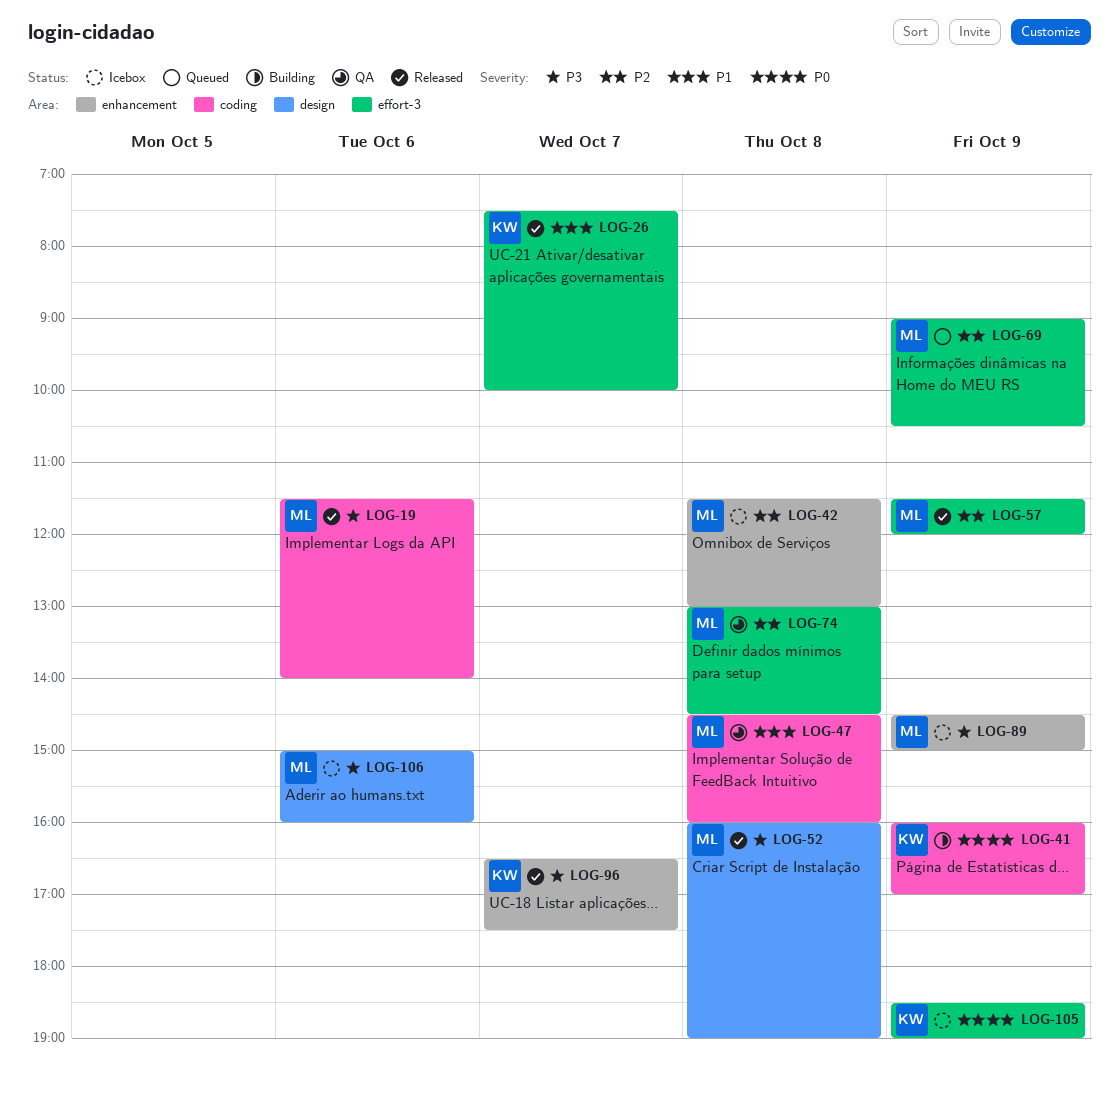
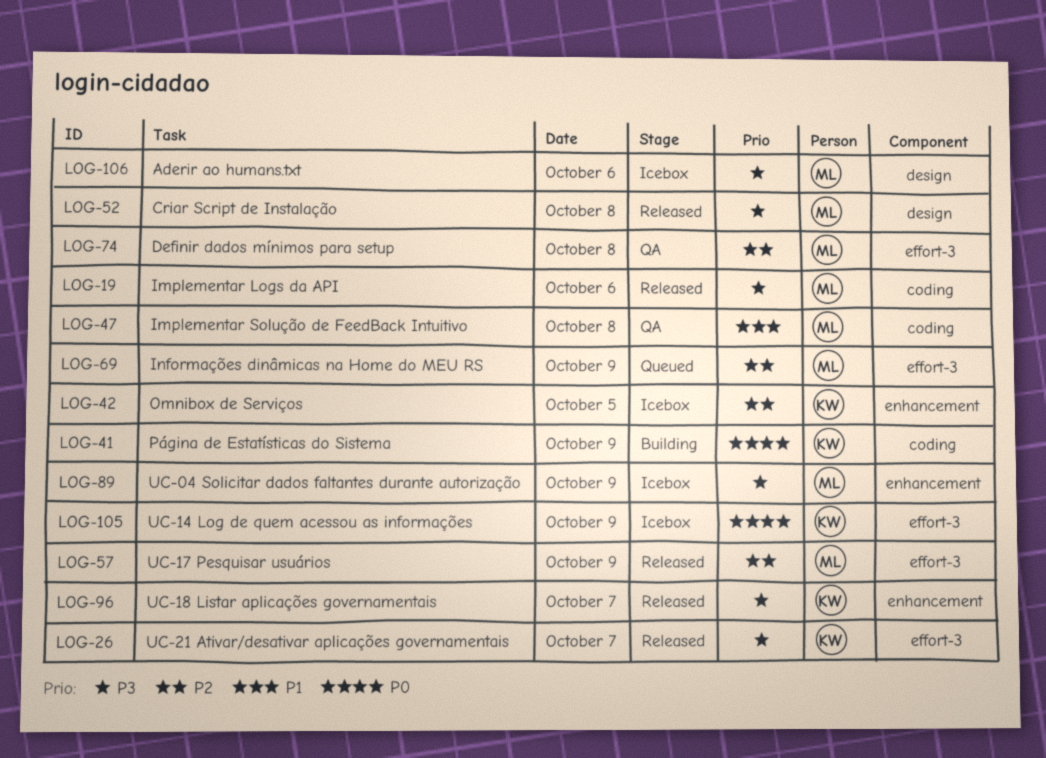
LOG-26, priority: P1 -> P3
LOG-42, owner: ML -> KW
LOG-42, day: Oct 8 -> Oct 5

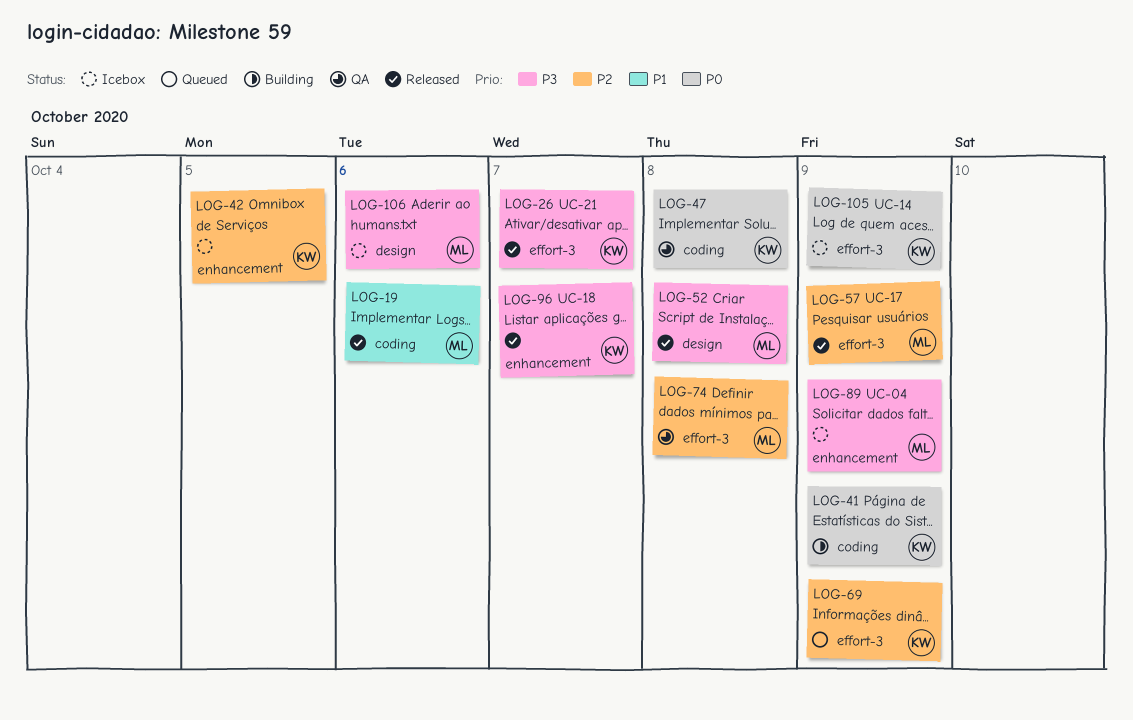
LOG-19, priority: P3 -> P1
LOG-47, owner: ML -> KW
LOG-47, priority: P1 -> P0
LOG-69, owner: ML -> KW

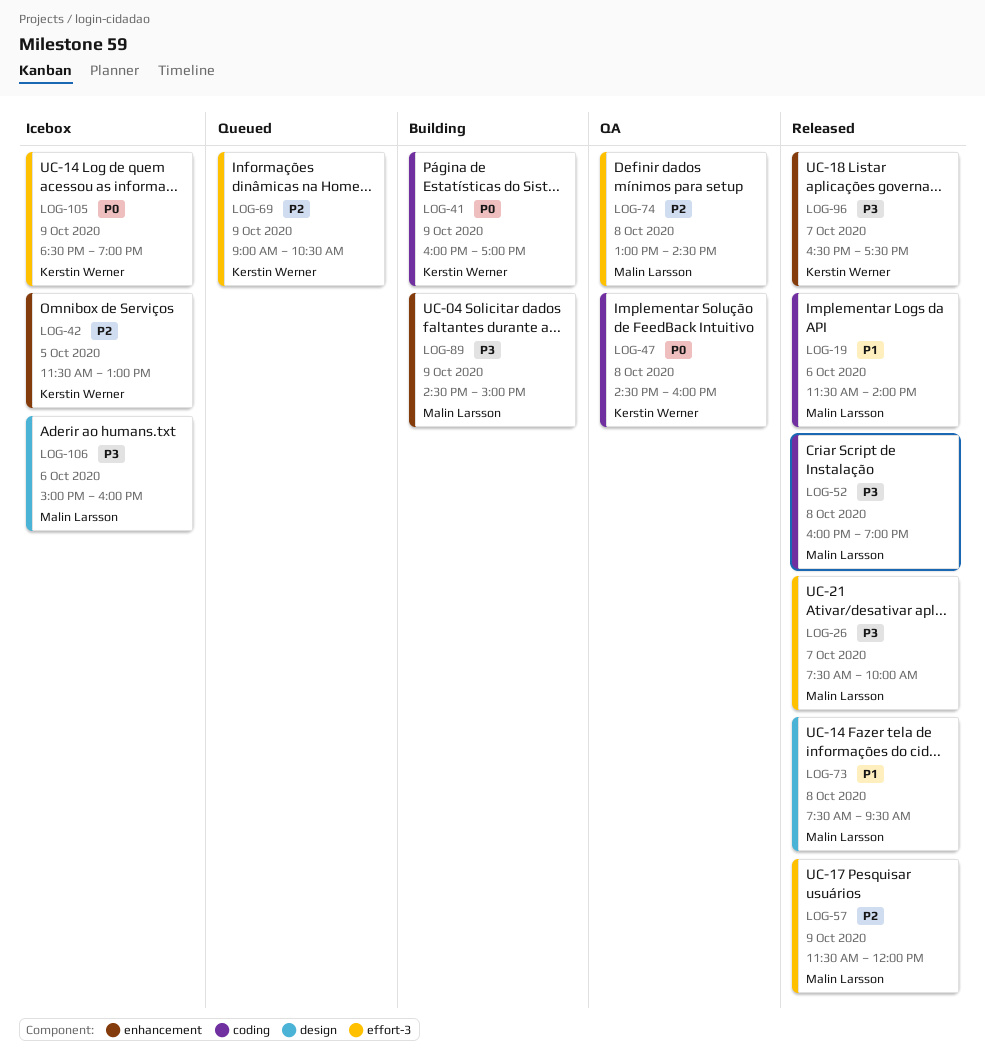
LOG-26, owner: Kerstin Werner -> Malin Larsson
LOG-52, label: design -> coding
LOG-73: none -> present
LOG-89, status: Icebox -> Building

